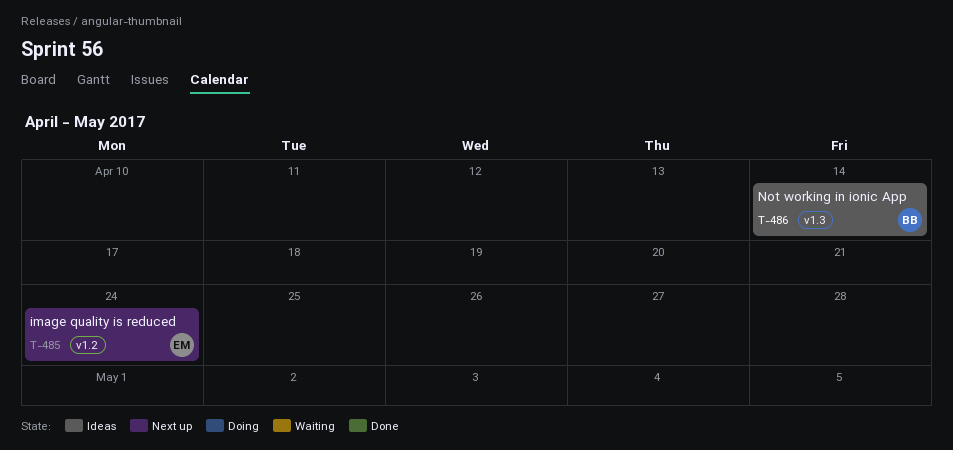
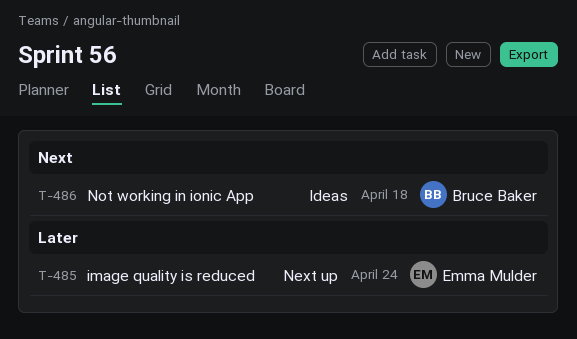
T-486, due: Apr 14 -> Apr 18

